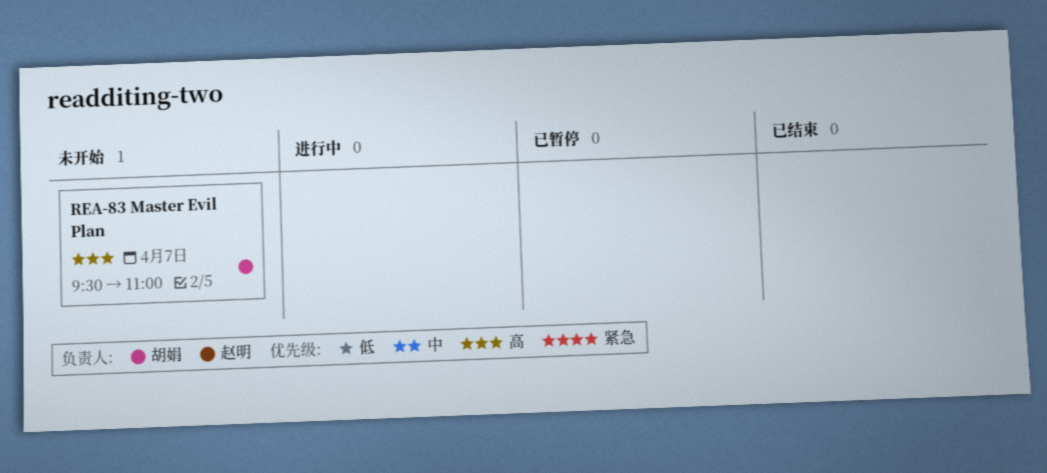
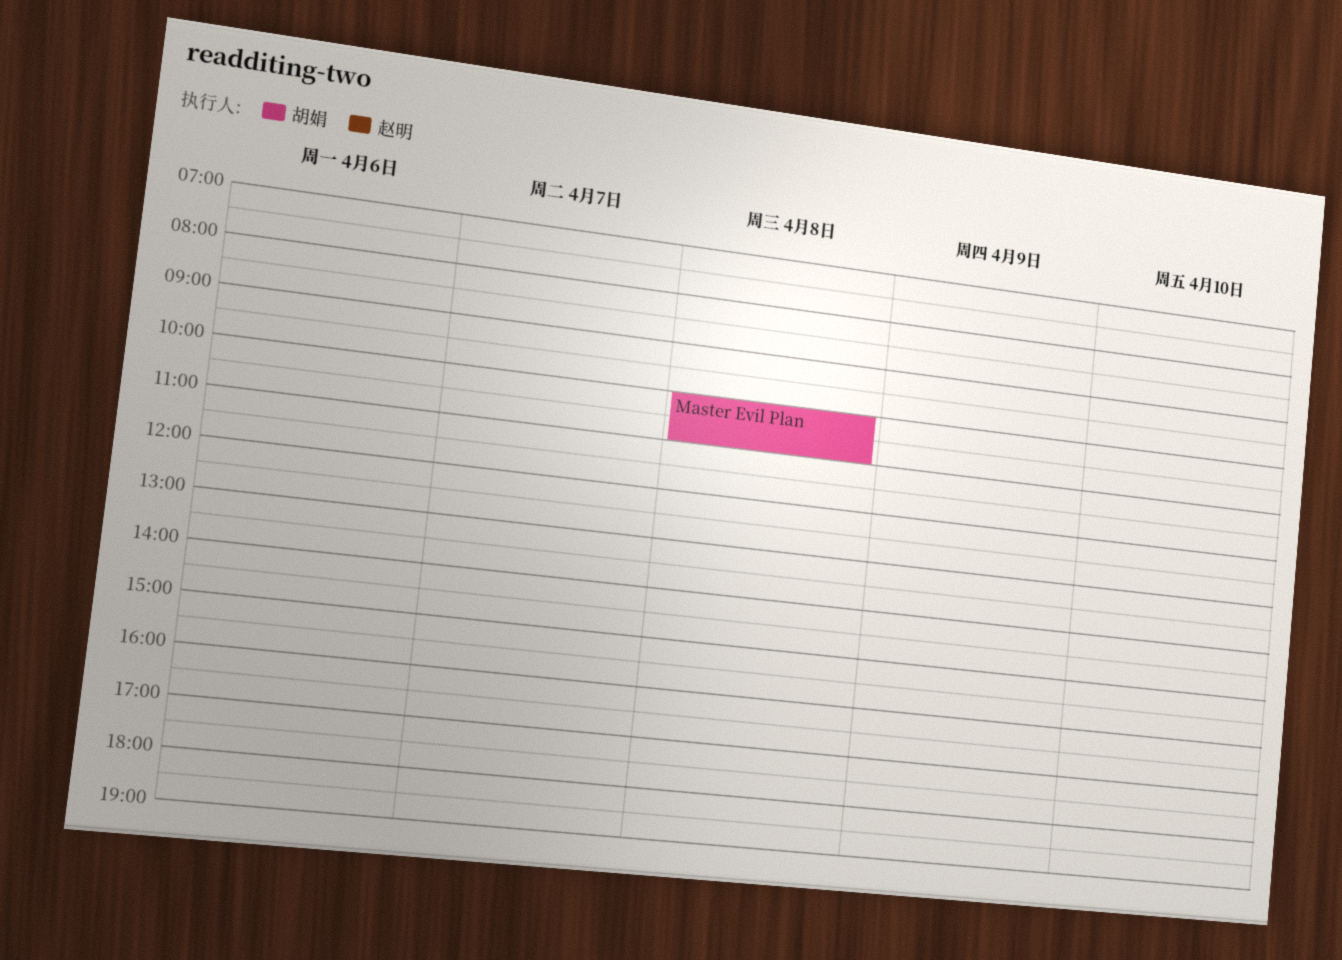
Master Evil Plan, day: Apr 7 -> Apr 8
Master Evil Plan, begins: 09:30 -> 10:00

